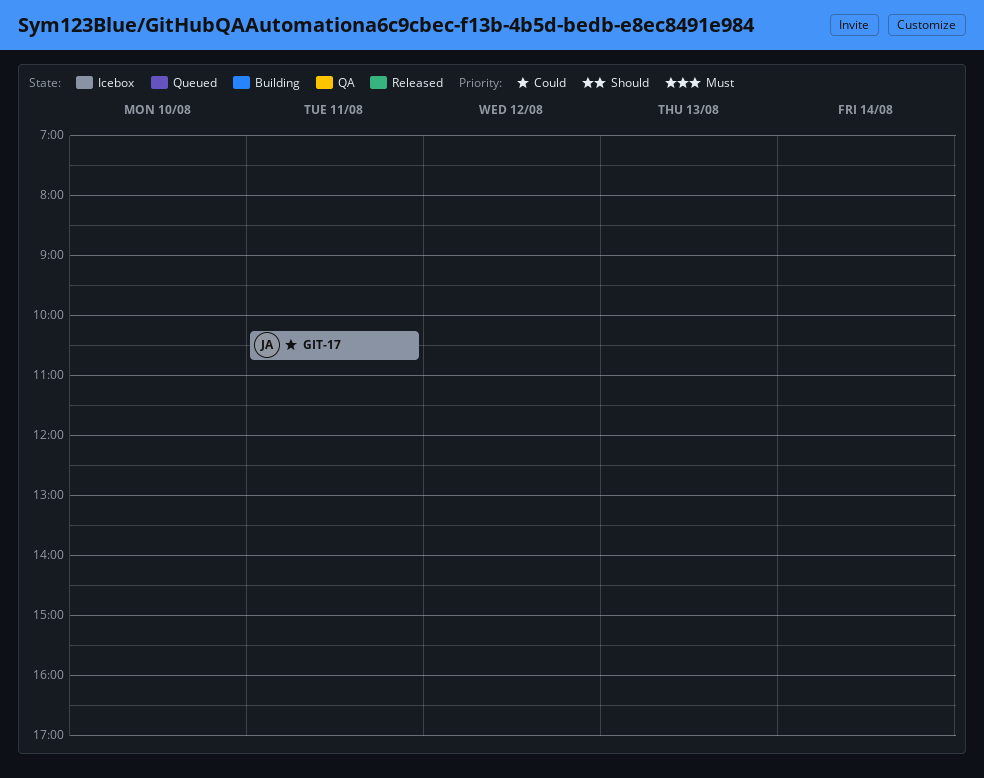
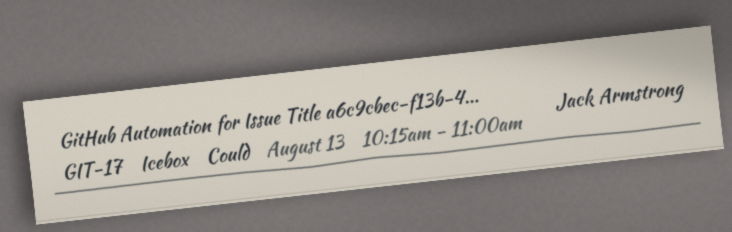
GIT-17, day: Aug 11 -> Aug 13
GIT-17, ends: 10:45 -> 11:00

